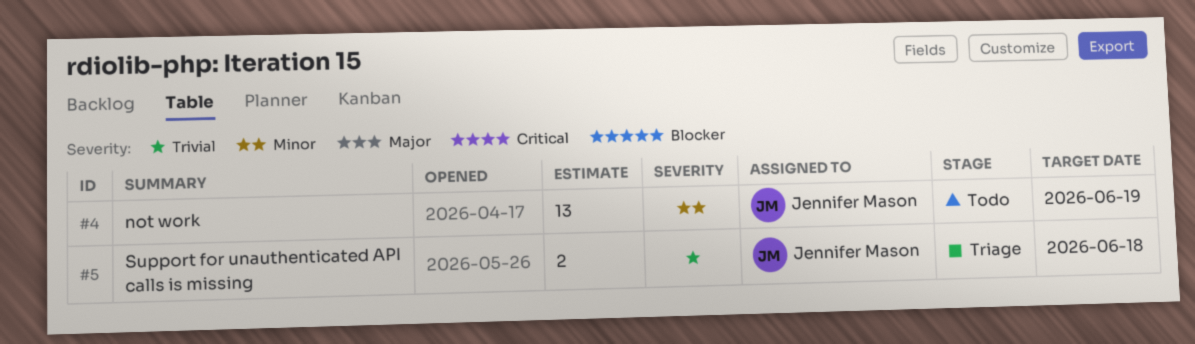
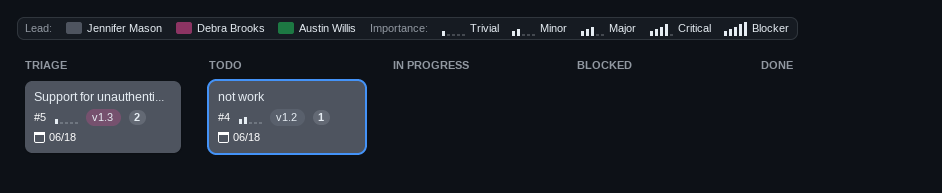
#4, estimate: 13 -> 1
#4, due: Jun 19 -> Jun 18

